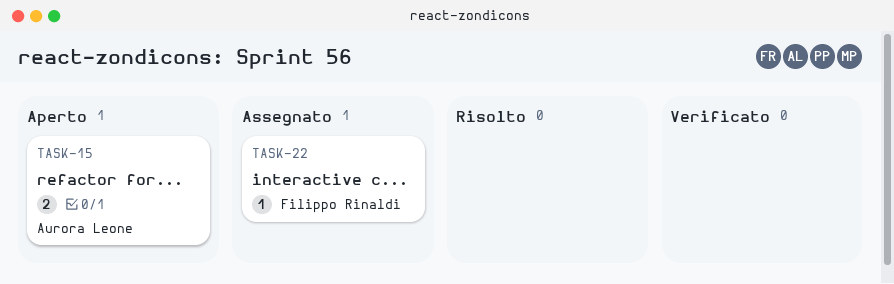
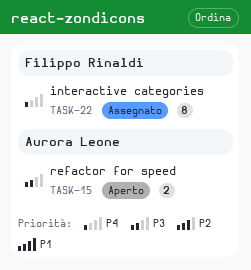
TASK-22, estimate: 1 -> 8

